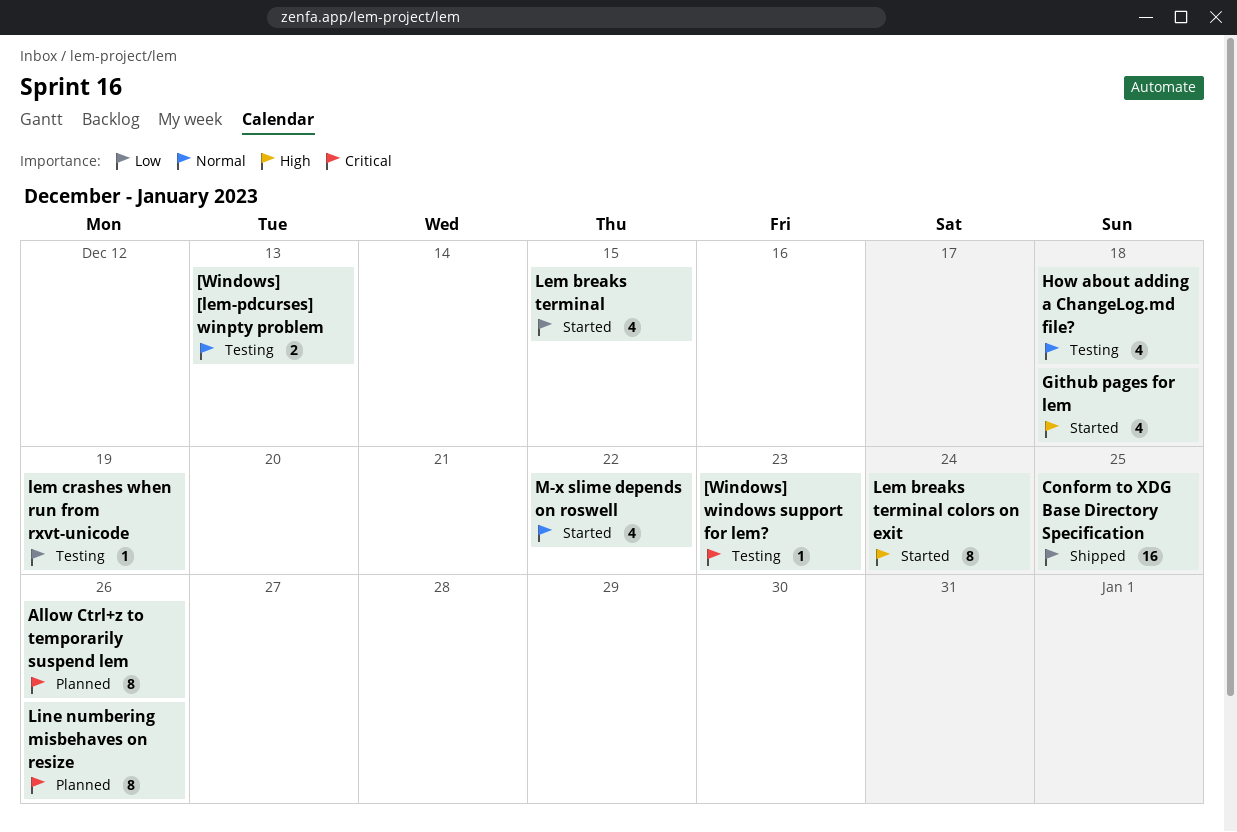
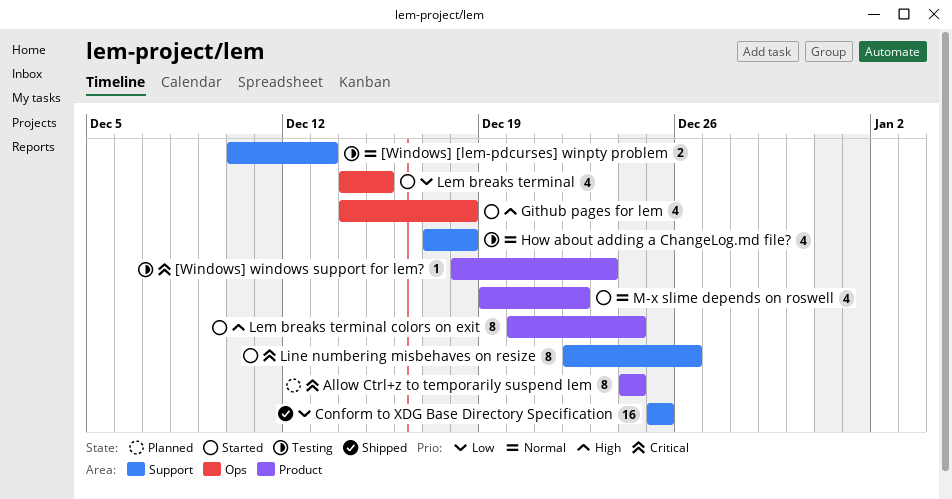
Allow Ctrl+z to temporarily suspend lem, due: Dec 26 -> Dec 24
lem crashes when run from rxvt-unicode: present -> none
Line numbering misbehaves on resize, status: Planned -> Started

